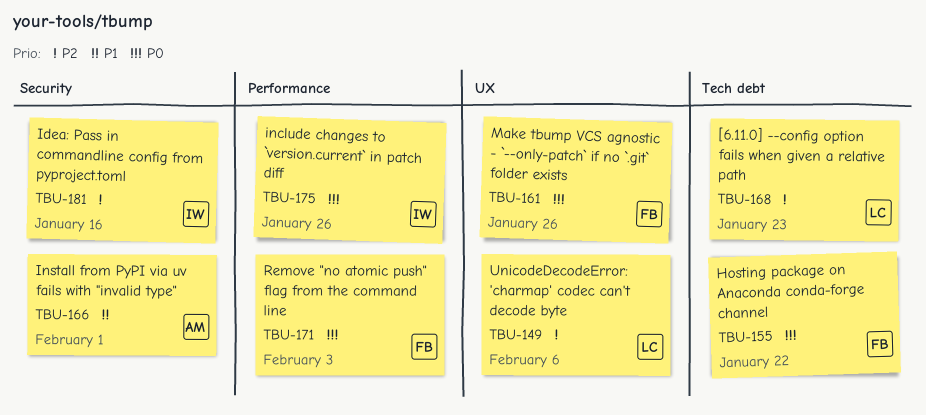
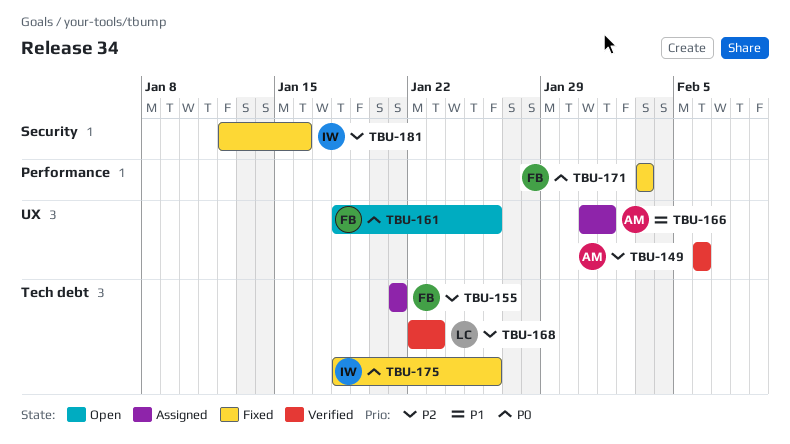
TBU-149, owner: LC -> AM
TBU-155, priority: P0 -> P2
TBU-155, due: Jan 22 -> Jan 21
TBU-166, label: Security -> UX
TBU-175, label: Performance -> Tech debt

